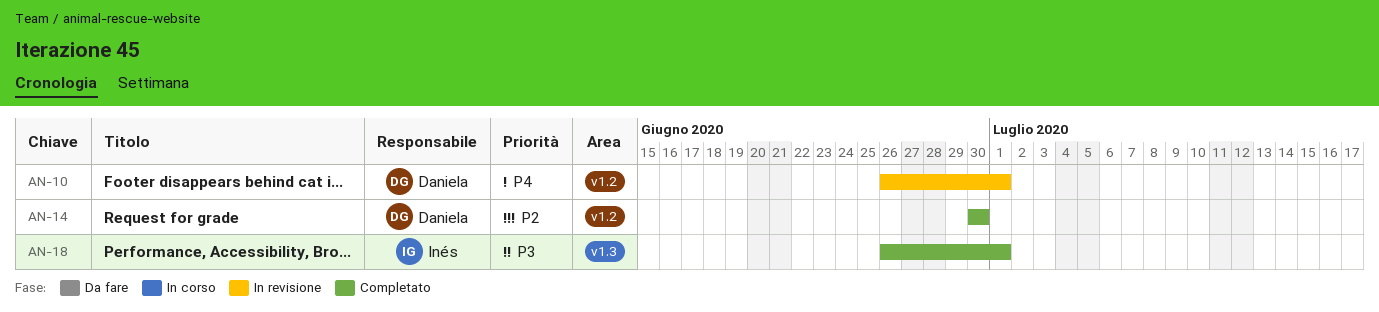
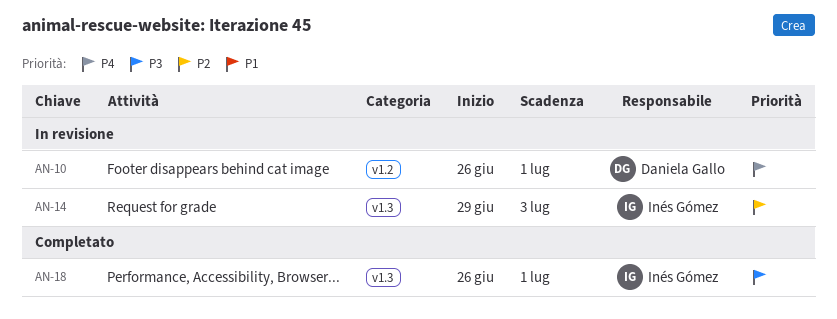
AN-14, status: Completato -> In revisione
AN-14, owner: Daniela Gallo -> Inés Gómez
AN-14, label: v1.2 -> v1.3
AN-14, start: Jun 30 -> Jun 29
AN-14, due: Jun 30 -> Jul 3

